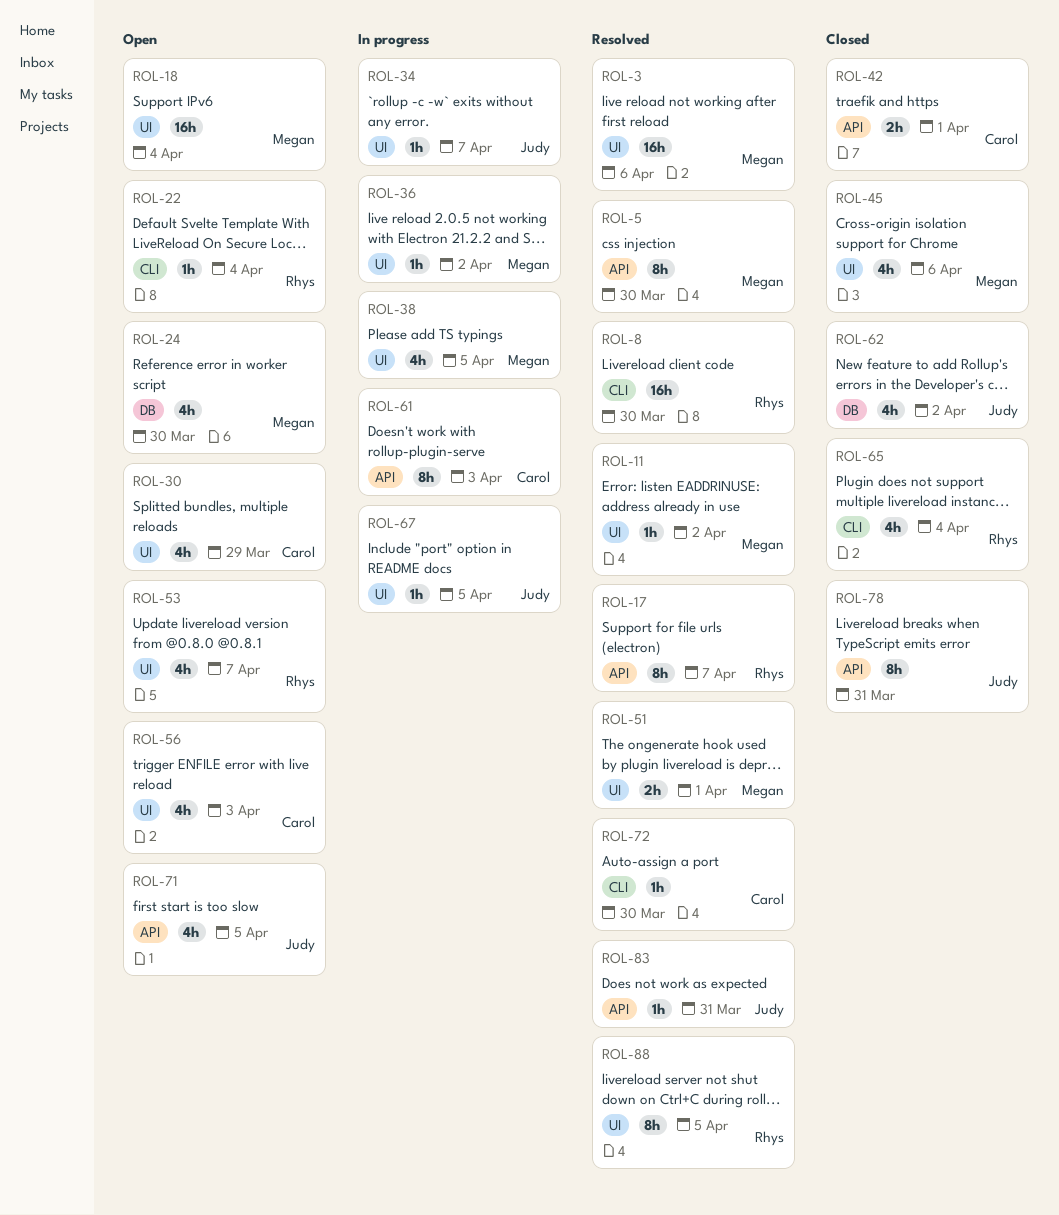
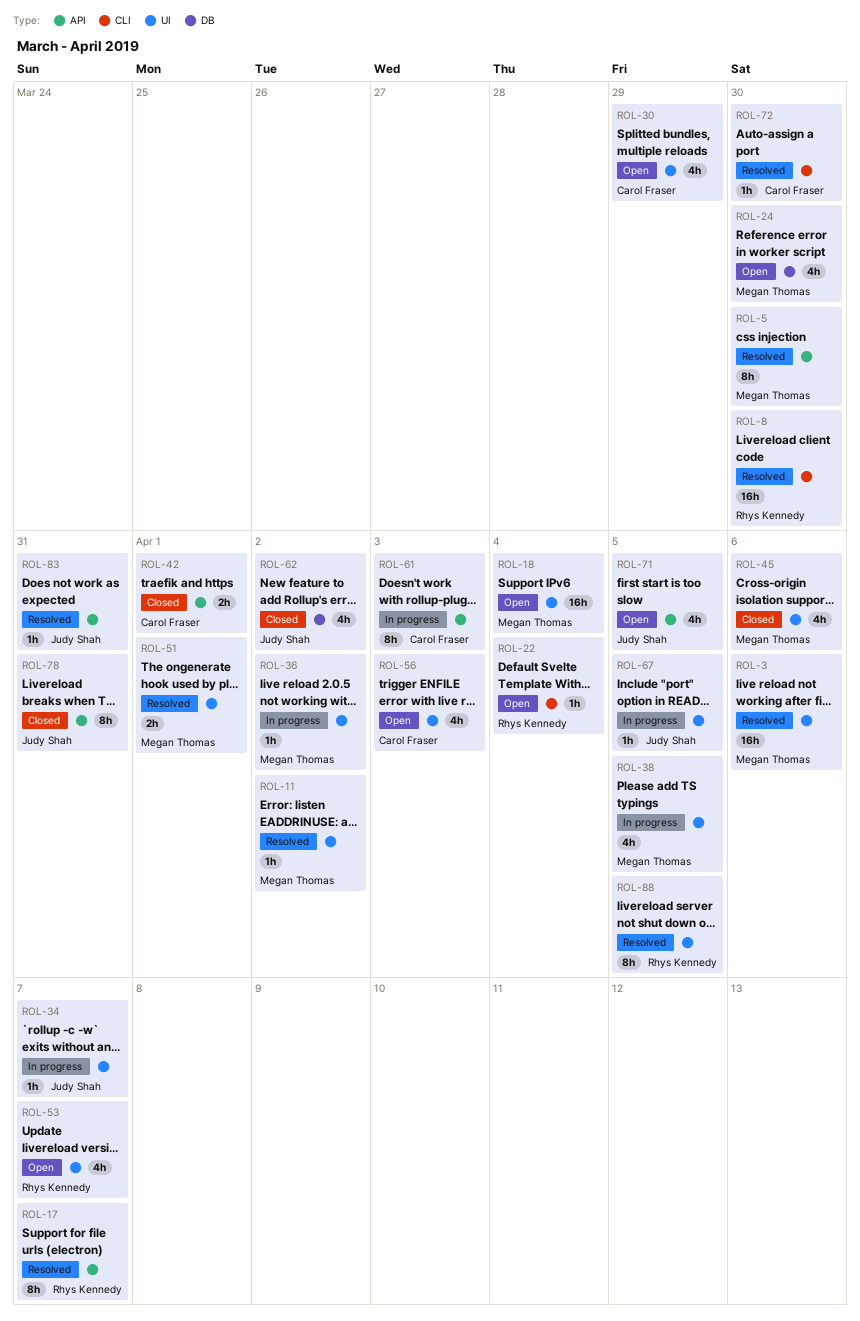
ROL-65: present -> none

